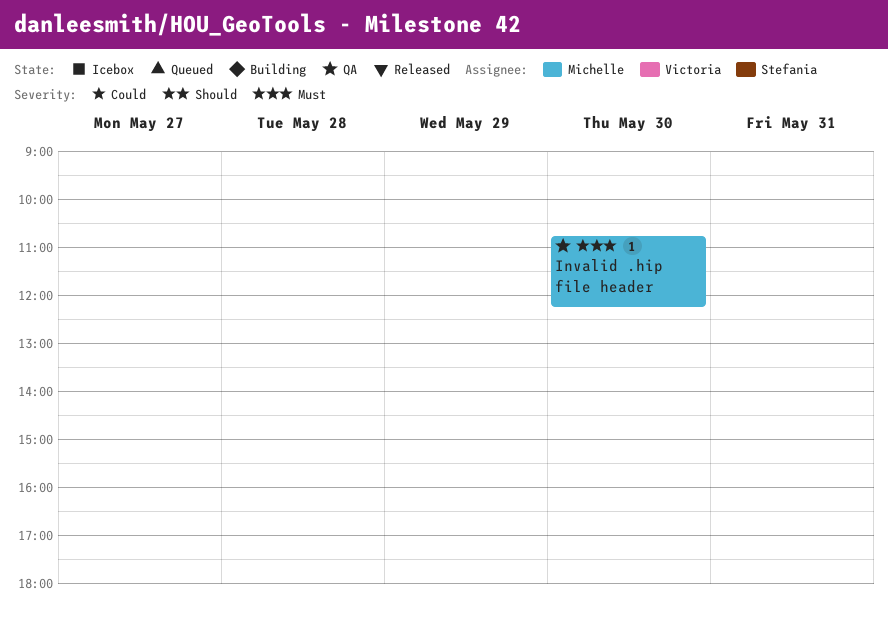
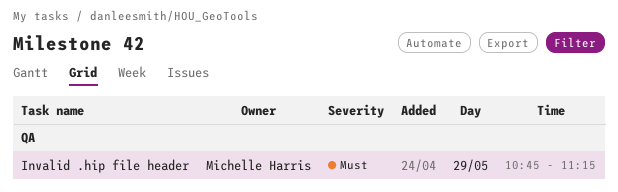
Invalid .hip file header, day: May 30 -> May 29
Invalid .hip file header, ends: 12:15 -> 11:15

